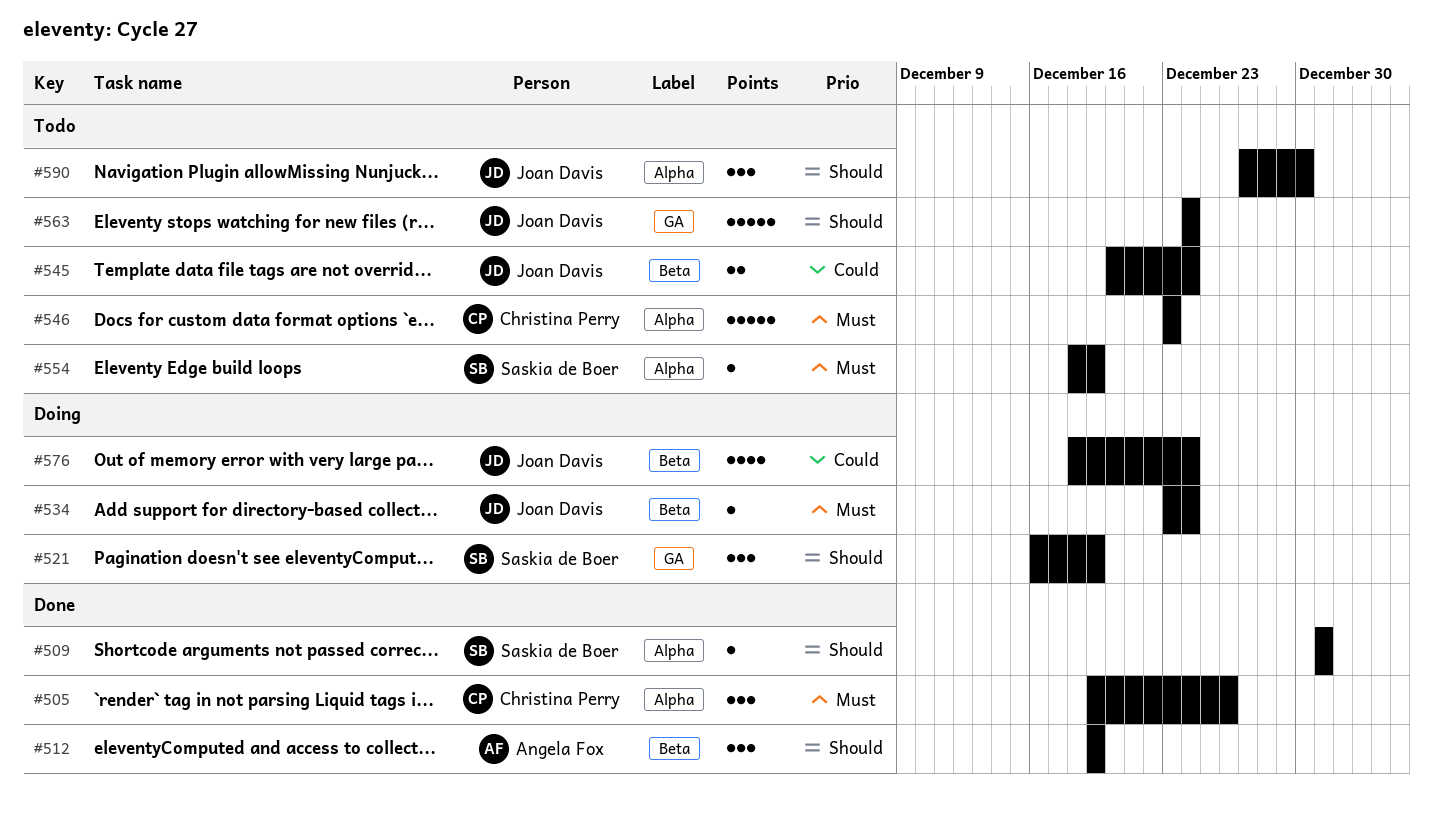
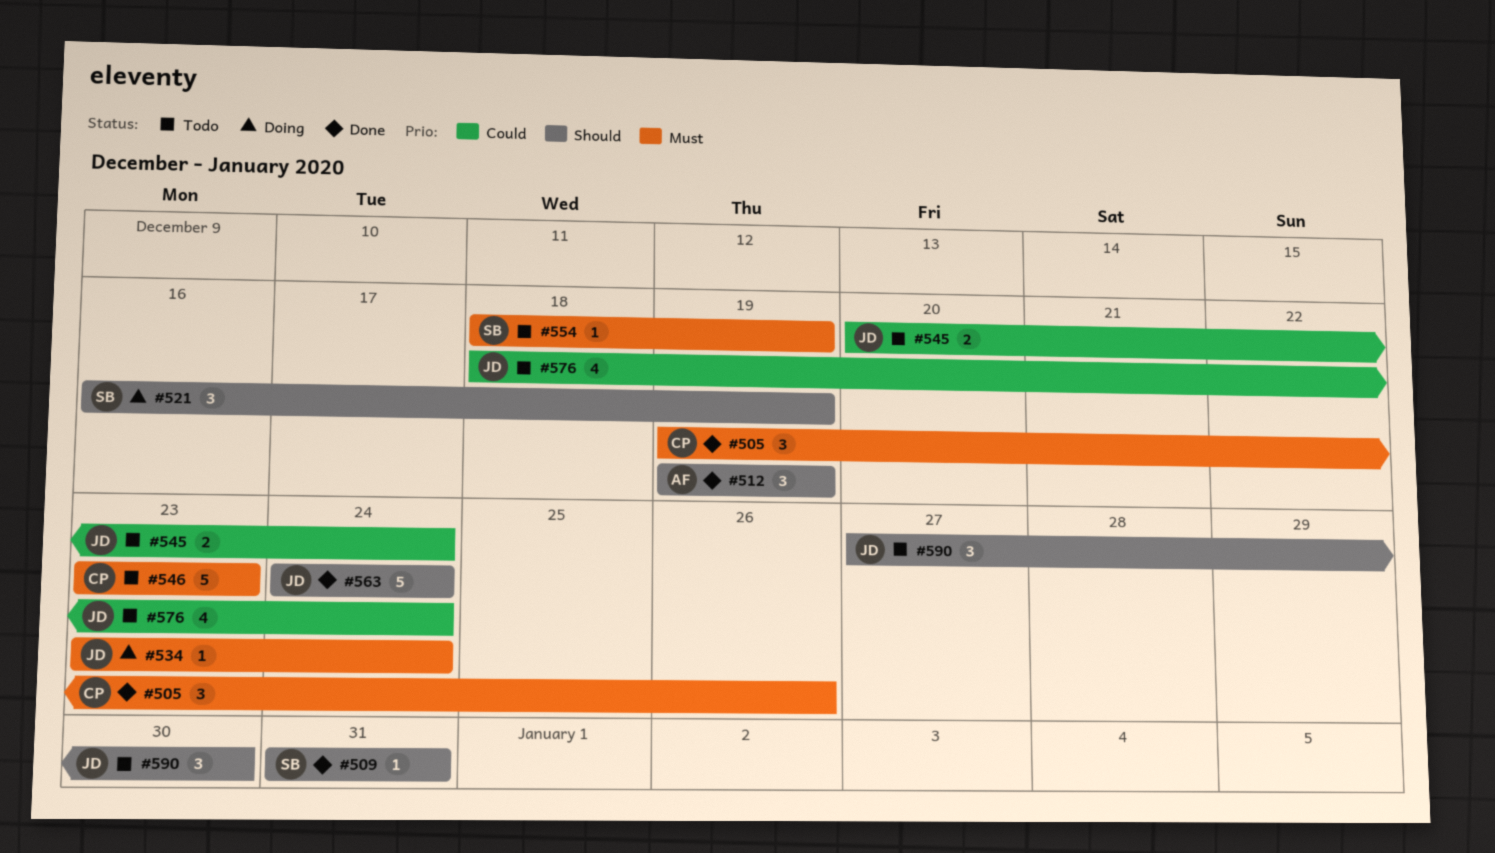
#563, status: Todo -> Done
#576, status: Doing -> Todo

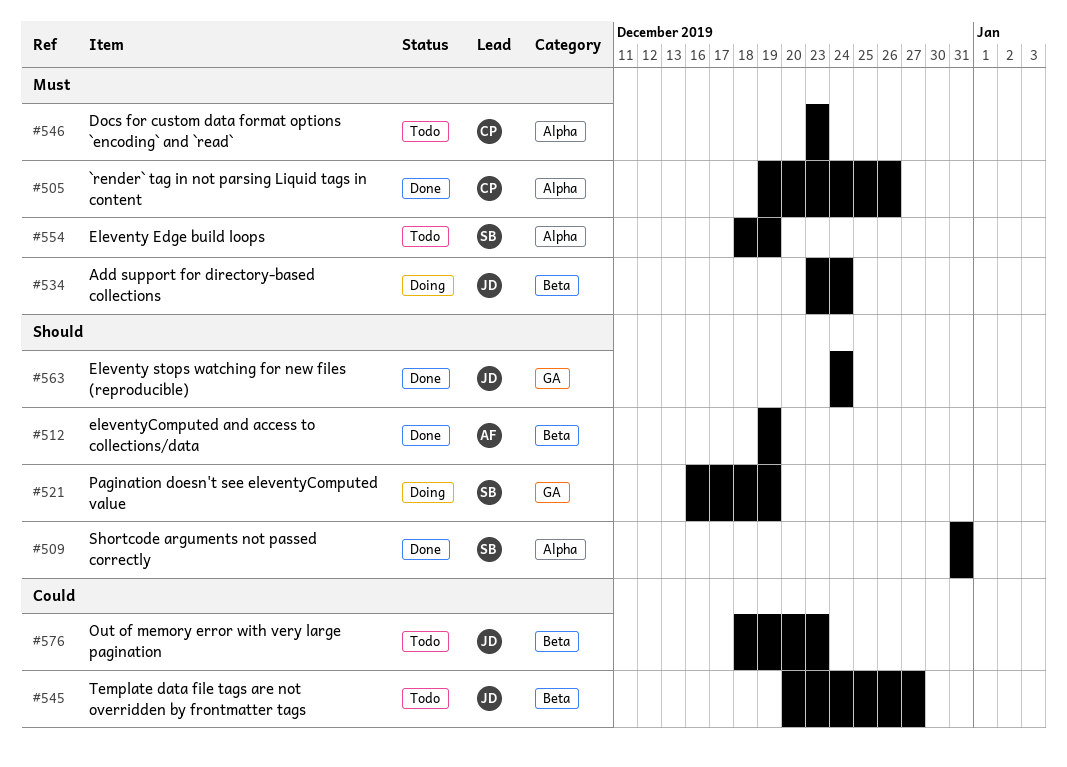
#545, due: Dec 24 -> Dec 27
#576, due: Dec 24 -> Dec 23
#590: present -> none

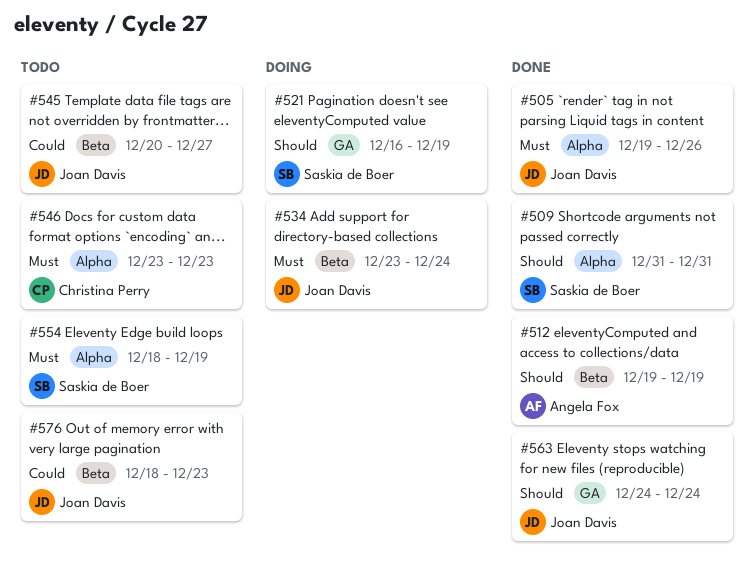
#505, owner: Christina Perry -> Joan Davis

